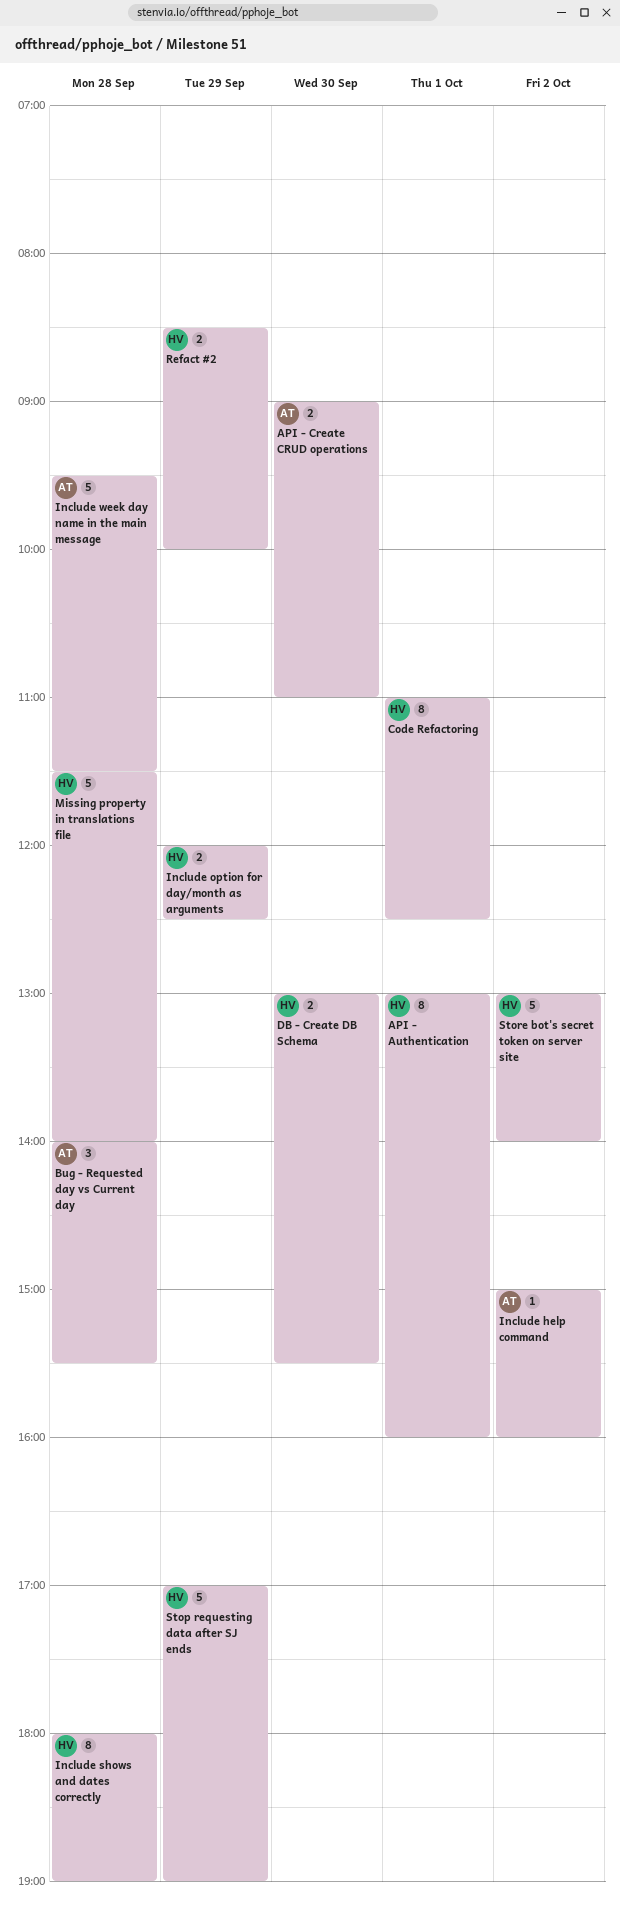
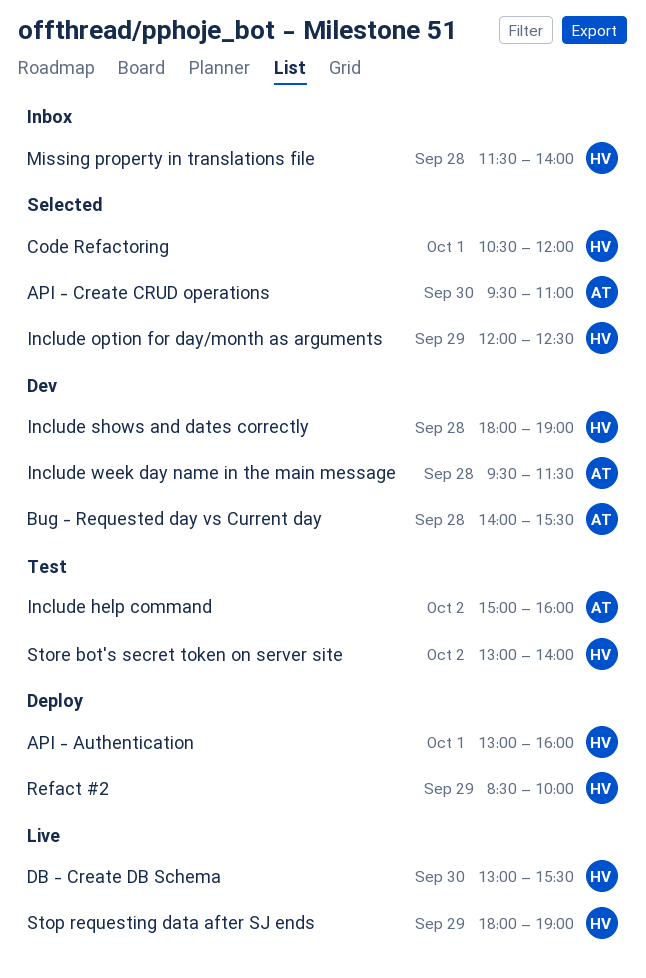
API - Create CRUD operations, begins: 09:00 -> 09:30
Code Refactoring, begins: 11:00 -> 10:30
Code Refactoring, ends: 12:30 -> 12:00
Stop requesting data after SJ ends, begins: 17:00 -> 18:00

